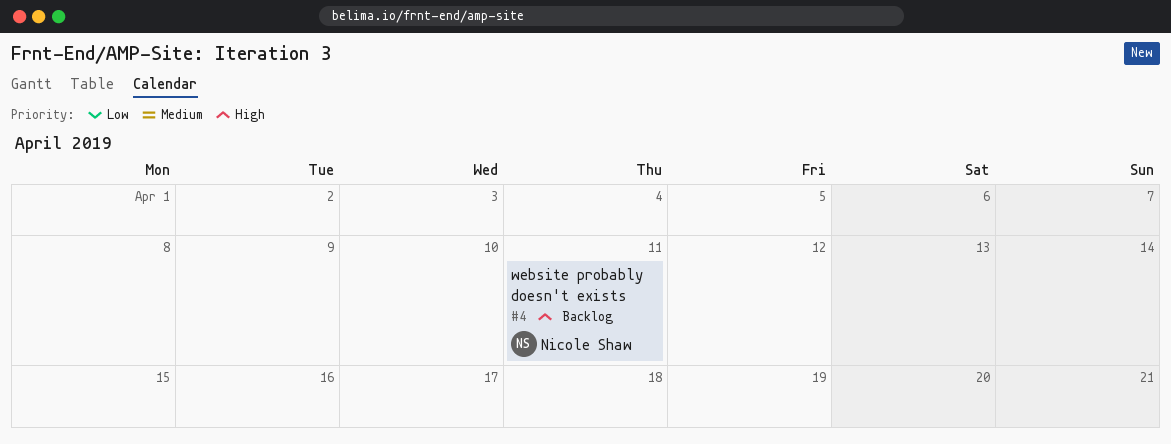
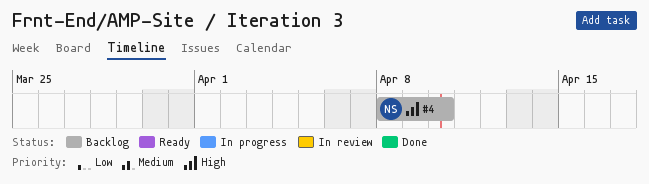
#4, due: Apr 11 -> Apr 10

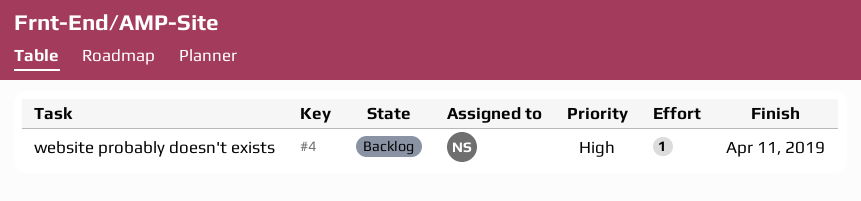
#4, due: Apr 10 -> Apr 11

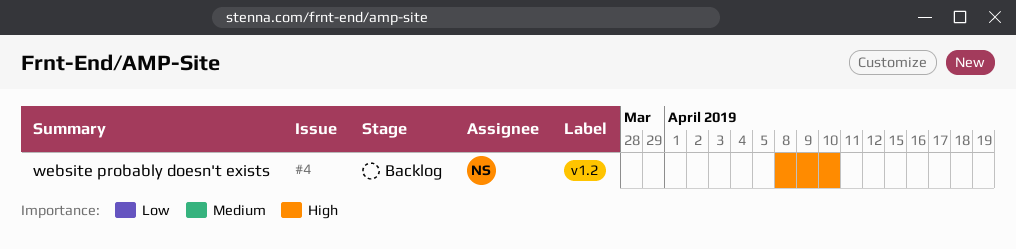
#4, due: Apr 11 -> Apr 10

